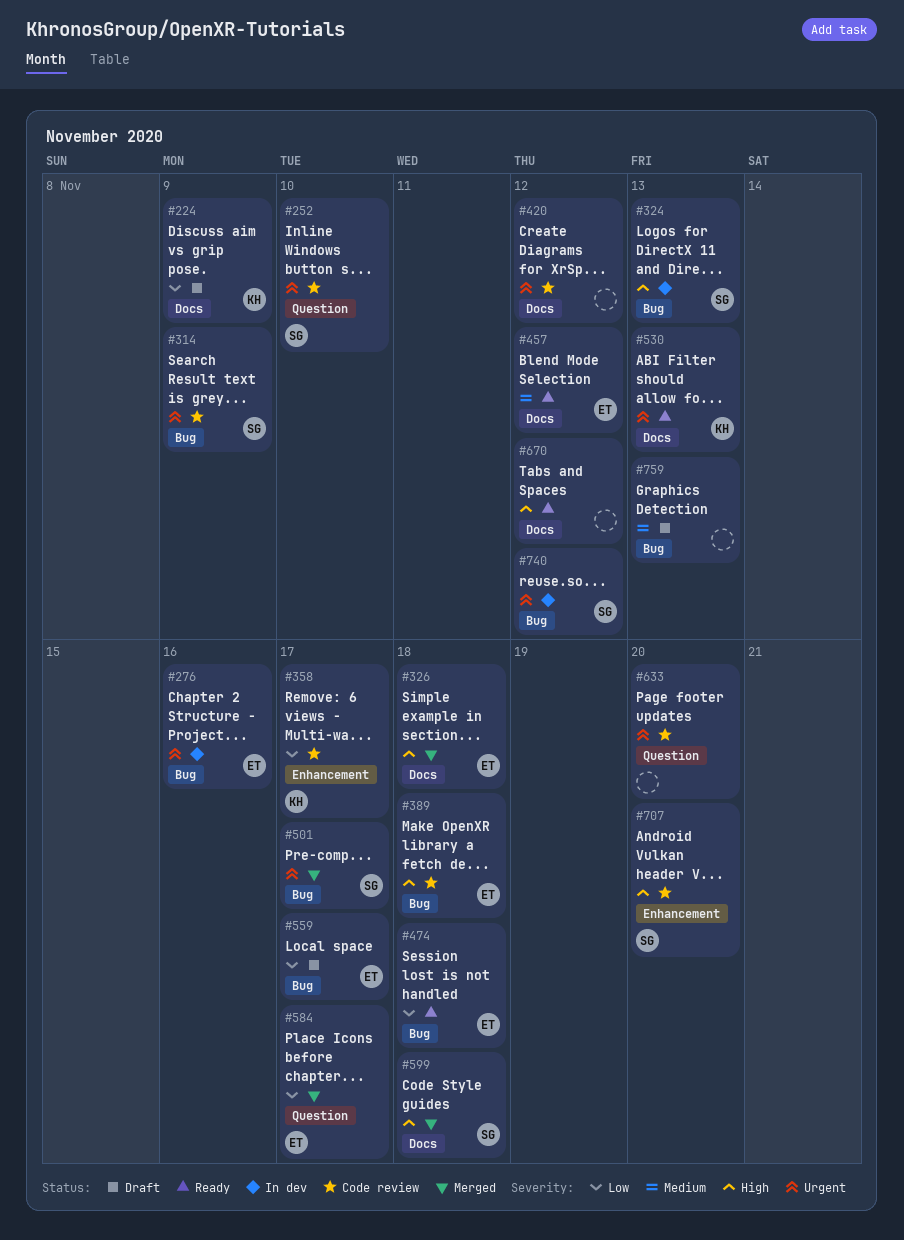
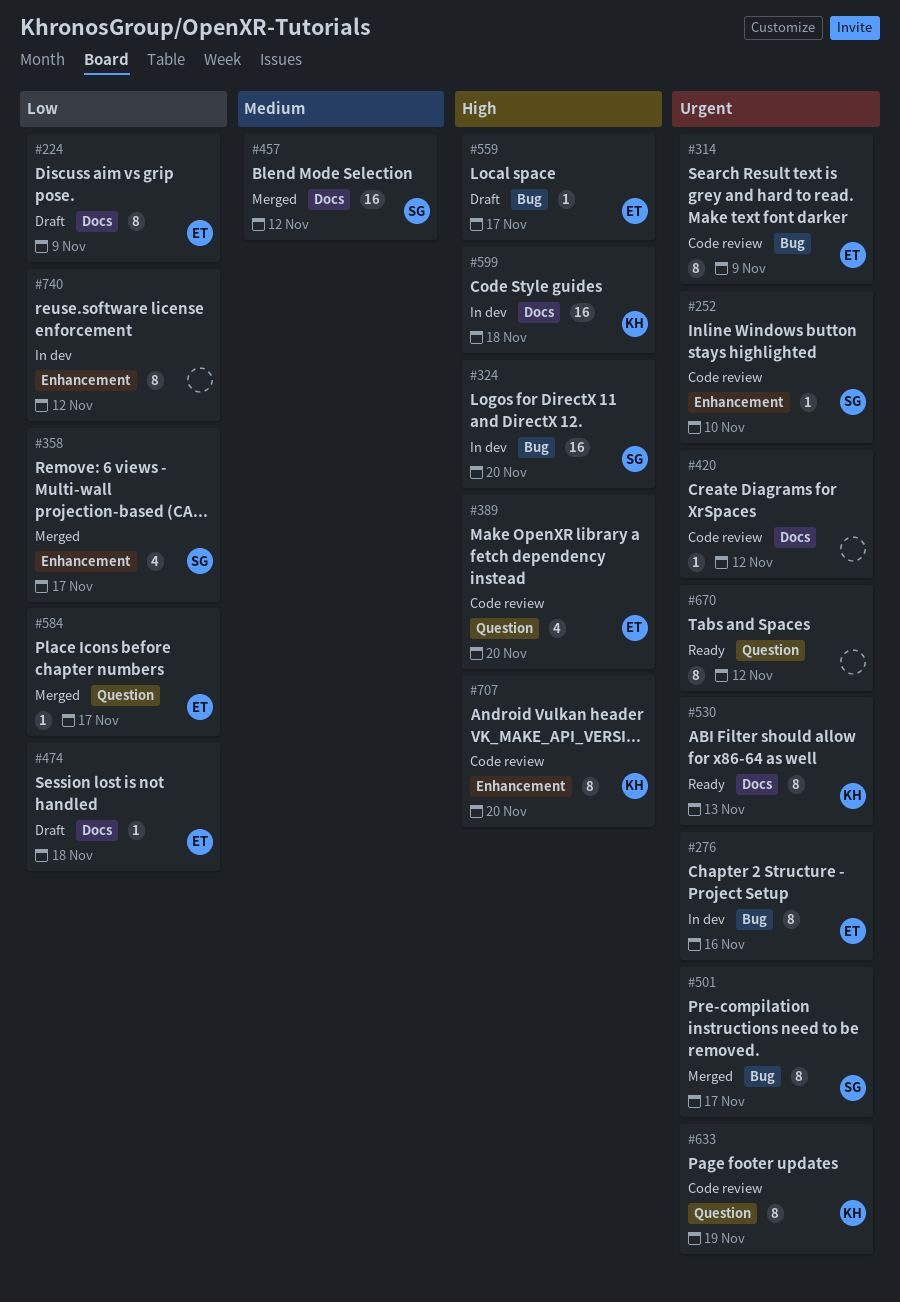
#224, owner: KH -> ET
#252, label: Question -> Enhancement
#314, owner: SG -> ET
#324, due: Nov 13 -> Nov 20
#326: present -> none
#358, status: Code review -> Merged
#358, owner: KH -> SG
#389, label: Bug -> Question
#389, due: Nov 18 -> Nov 20
#457, status: Ready -> Merged
#457, owner: ET -> SG
#474, status: Ready -> Draft
#474, label: Bug -> Docs
#559, priority: Low -> High
#599, status: Merged -> In dev
#599, owner: SG -> KH
#633, owner: none -> KH
#633, due: Nov 20 -> Nov 19
#670, priority: High -> Urgent
#670, label: Docs -> Question
#707, owner: SG -> KH
#740, owner: SG -> none
#740, priority: Urgent -> Low
#740, label: Bug -> Enhancement
#759: present -> none

